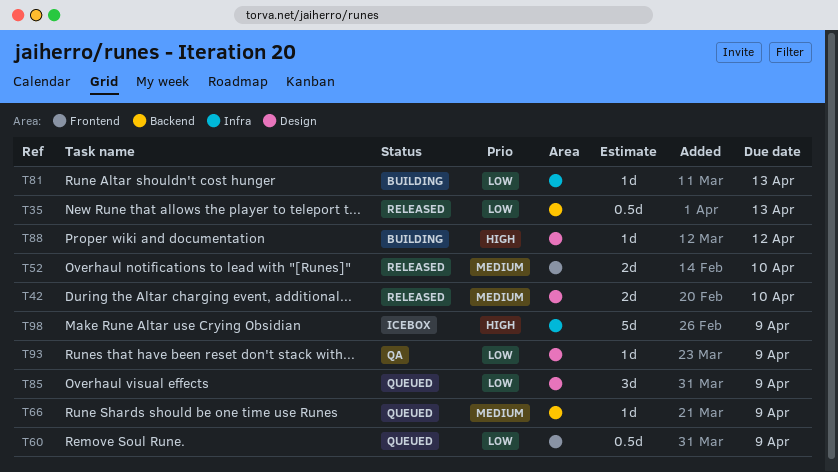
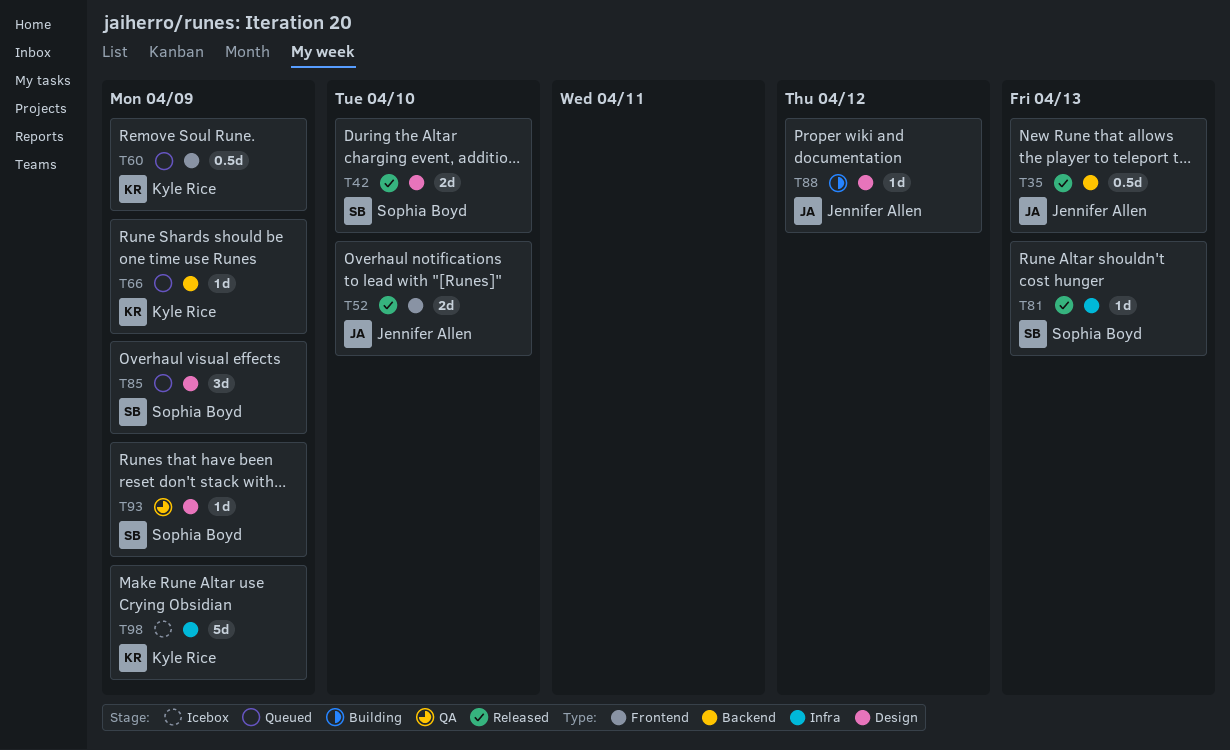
T81, status: Building -> Released

